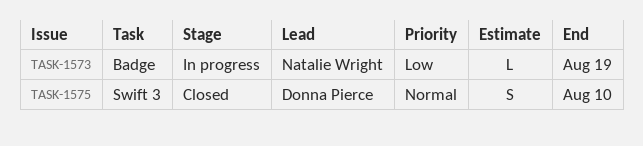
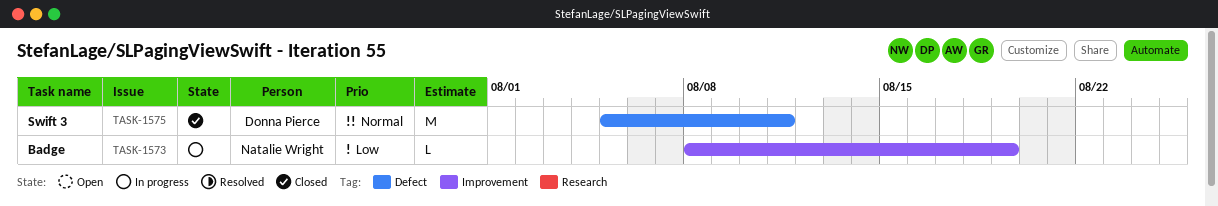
TASK-1575, estimate: S -> M
TASK-1575, due: Aug 10 -> Aug 11

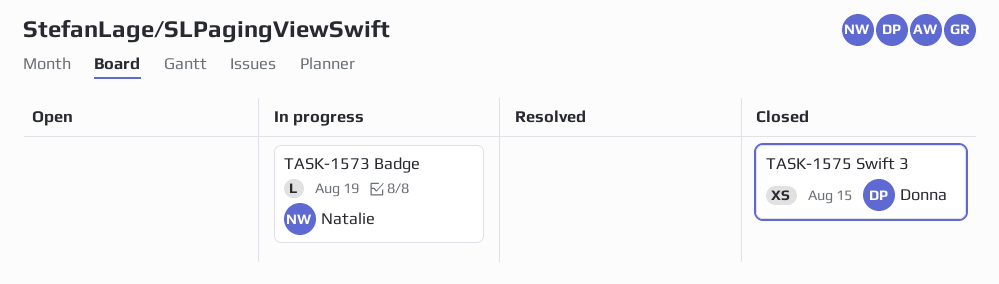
TASK-1575, estimate: M -> XS
TASK-1575, due: Aug 11 -> Aug 15

